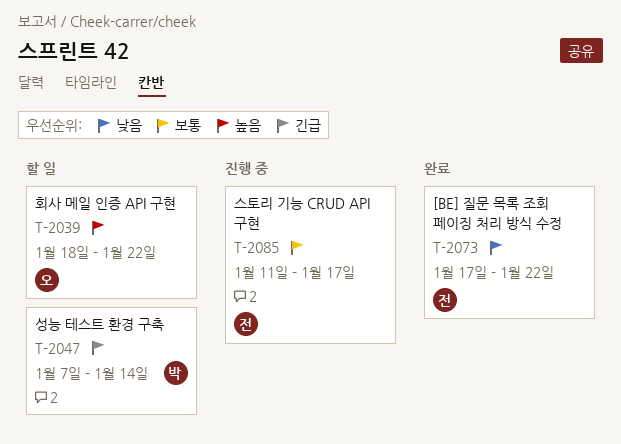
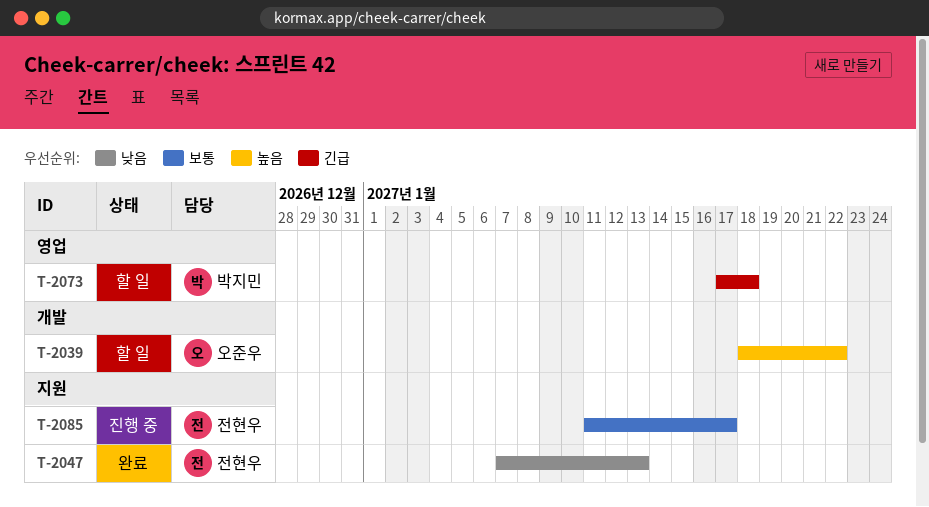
T-2047, status: 할 일 -> 완료
T-2047, owner: 박지민 -> 전현우
T-2047, priority: 긴급 -> 낮음
T-2047, due: Jan 14 -> Jan 13
T-2073, status: 완료 -> 할 일
T-2073, owner: 전현우 -> 박지민
T-2073, priority: 낮음 -> 긴급
T-2073, due: Jan 22 -> Jan 18

